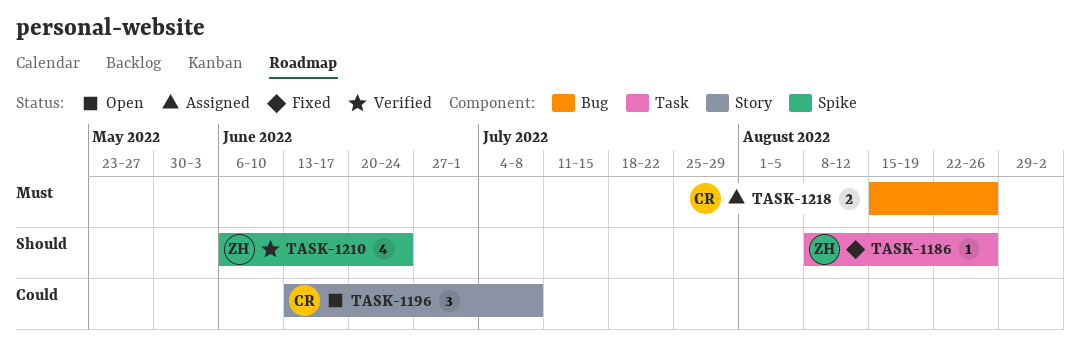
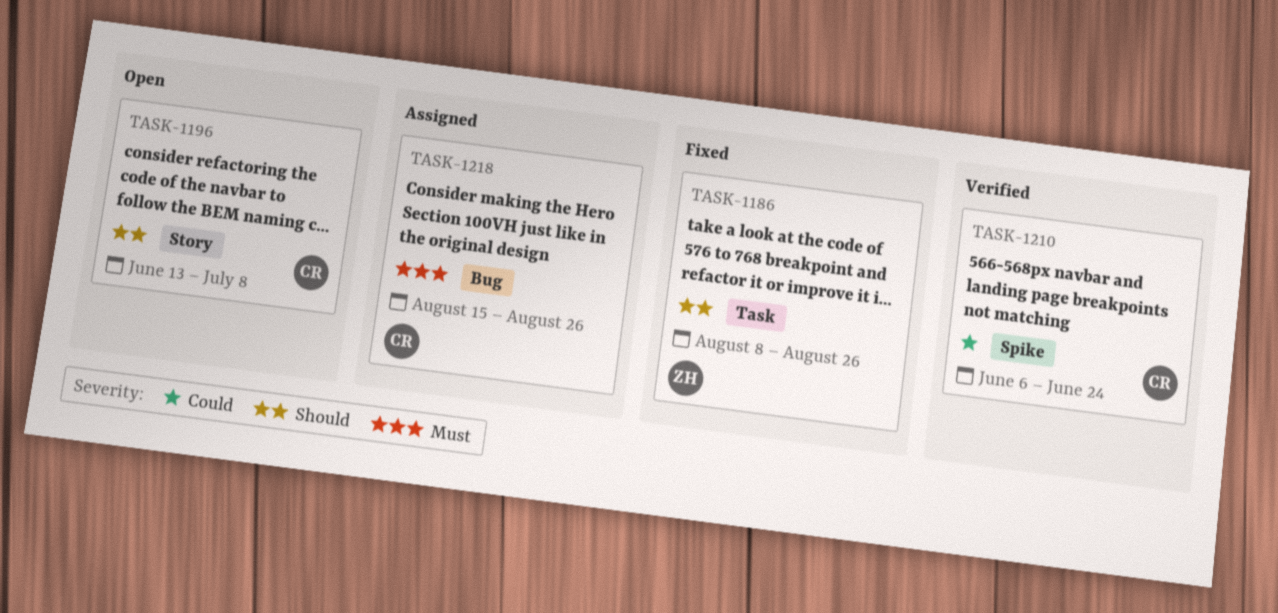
TASK-1196, priority: Could -> Should
TASK-1210, owner: ZH -> CR
TASK-1210, priority: Should -> Could

